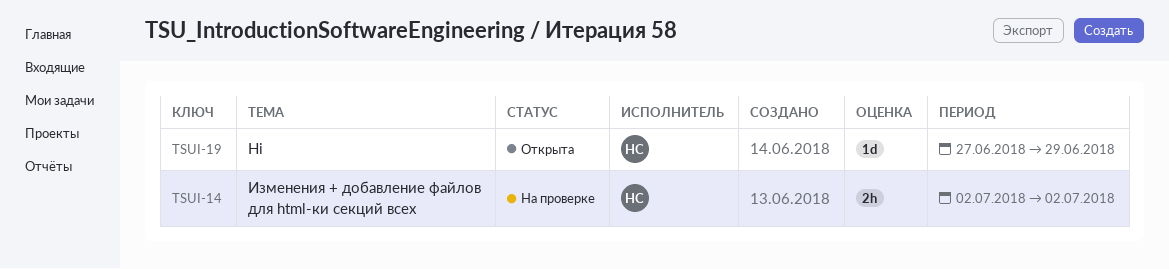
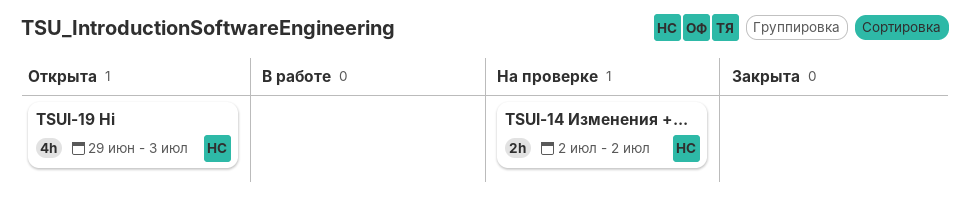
TSUI-19, estimate: 1d -> 4h
TSUI-19, start: Jun 27 -> Jun 29
TSUI-19, due: Jun 29 -> Jul 3

